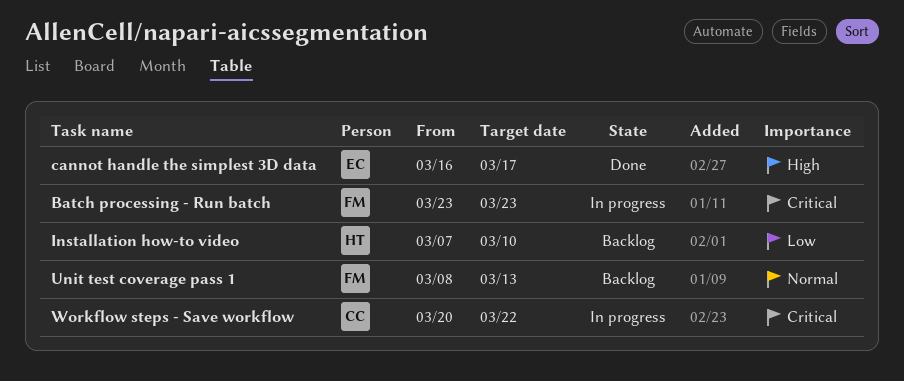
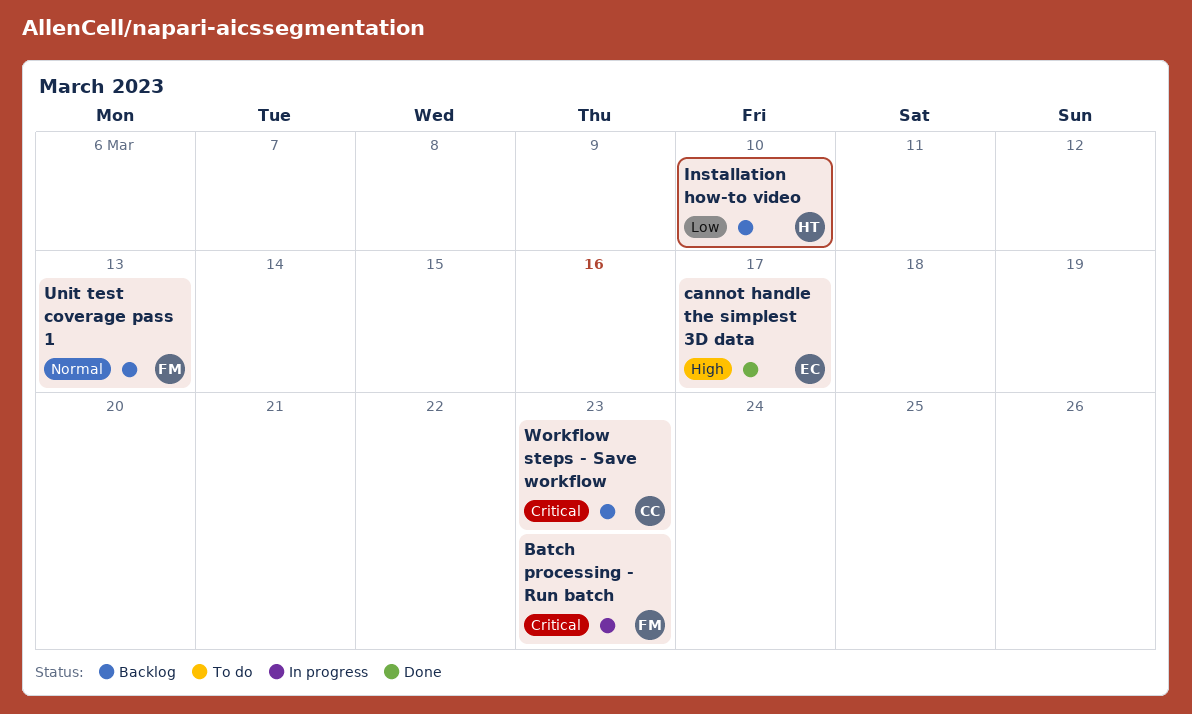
Workflow steps - Save workflow, status: In progress -> Backlog
Workflow steps - Save workflow, due: Mar 22 -> Mar 23

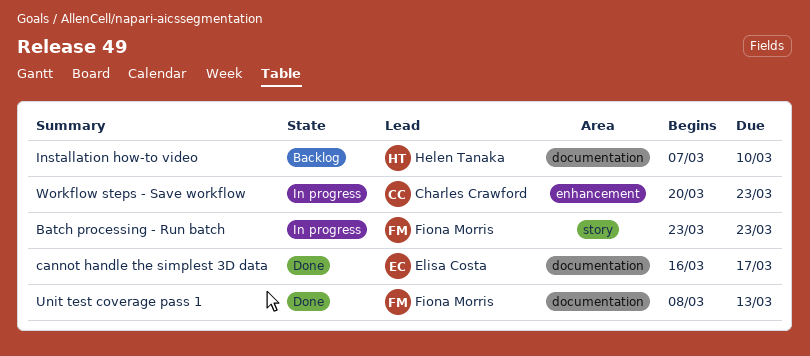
Unit test coverage pass 1, status: Backlog -> Done
Workflow steps - Save workflow, status: Backlog -> In progress

